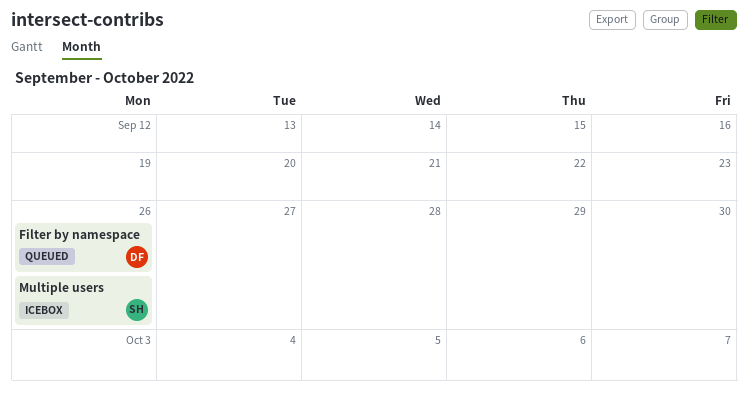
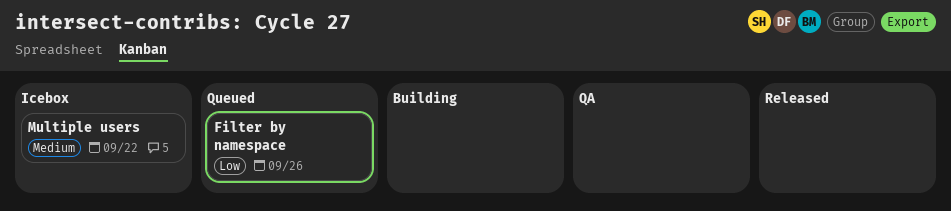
Multiple users, due: Sep 26 -> Sep 22

